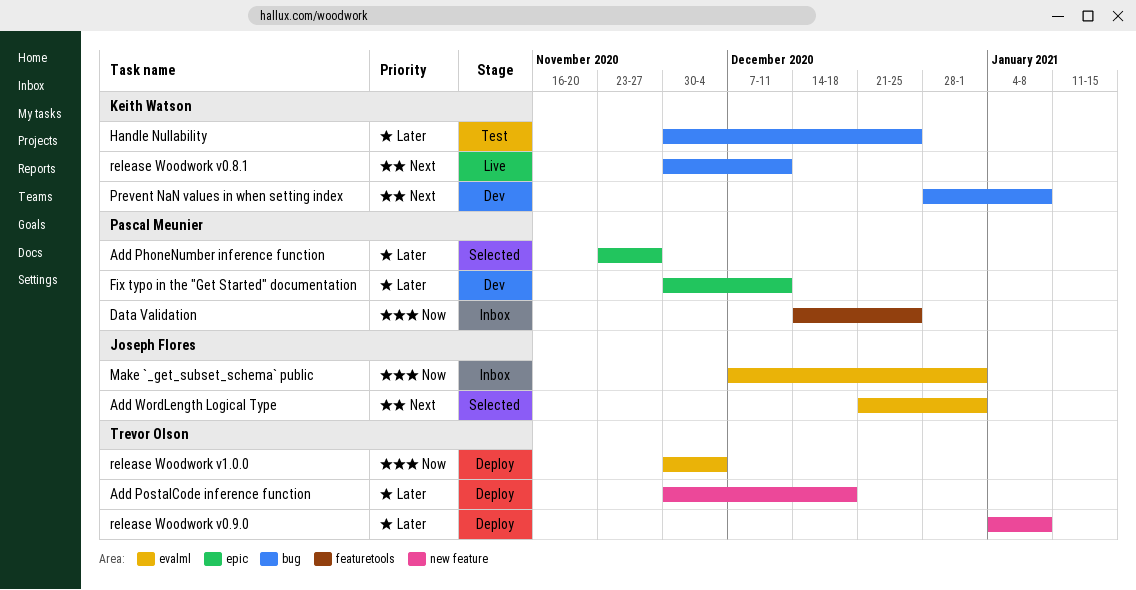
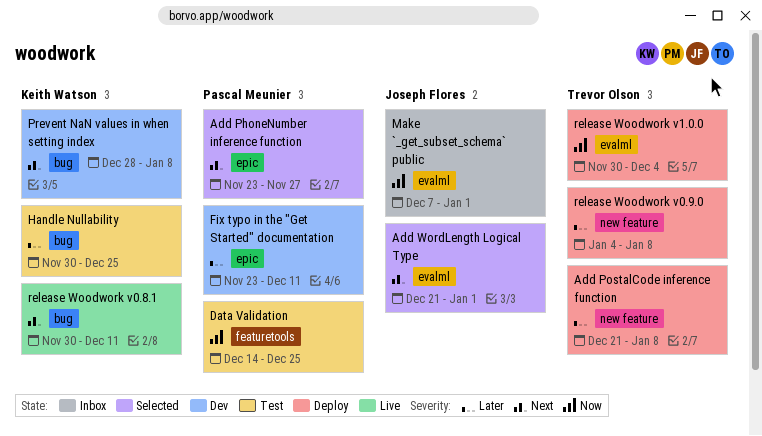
Add PhoneNumber inference function, priority: Later -> Next
Add PostalCode inference function, start: Nov 30 -> Dec 21
Add PostalCode inference function, due: Dec 18 -> Jan 8
Data Validation, status: Inbox -> Test
Fix typo in the "Get Started" documentation, start: Nov 30 -> Nov 23

